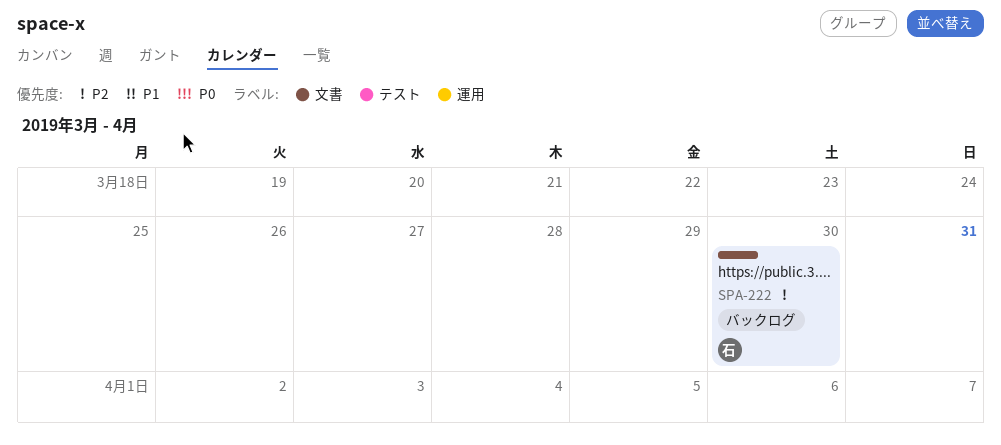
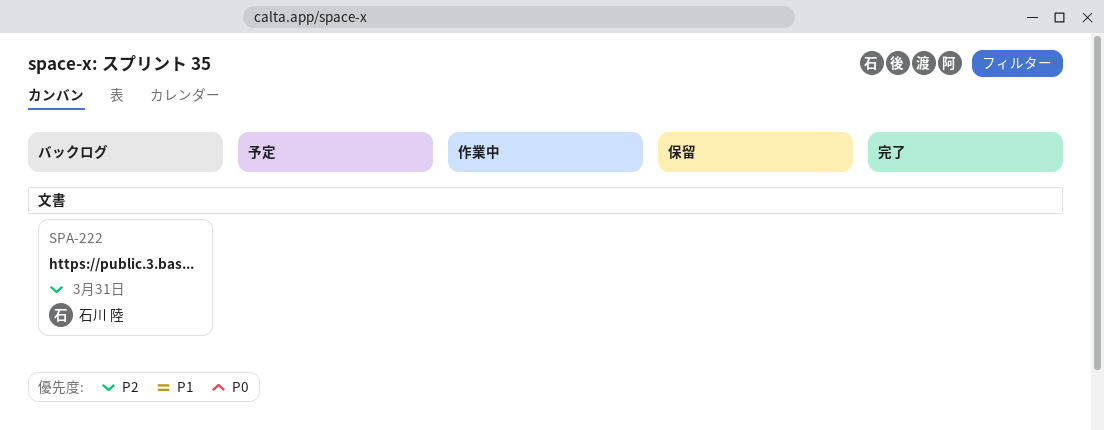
SPA-222, due: Mar 30 -> Mar 31

